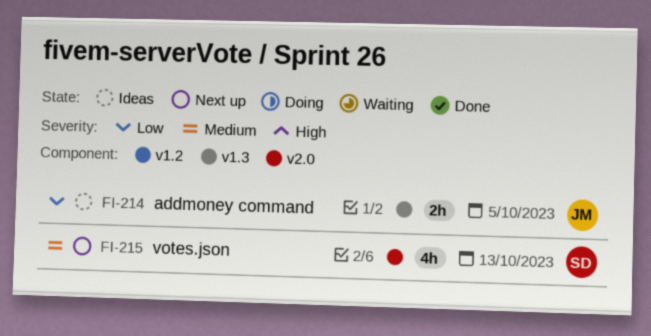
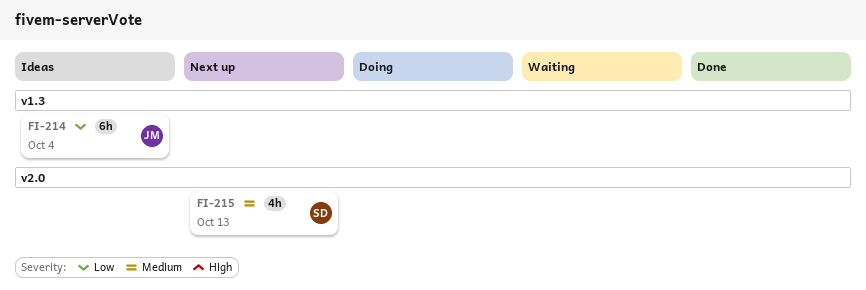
FI-214, estimate: 2h -> 6h
FI-214, due: Oct 5 -> Oct 4

